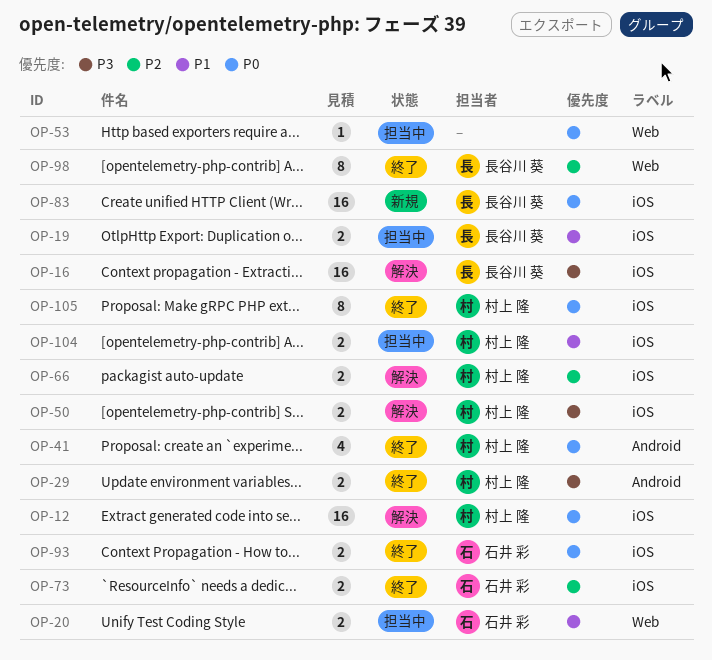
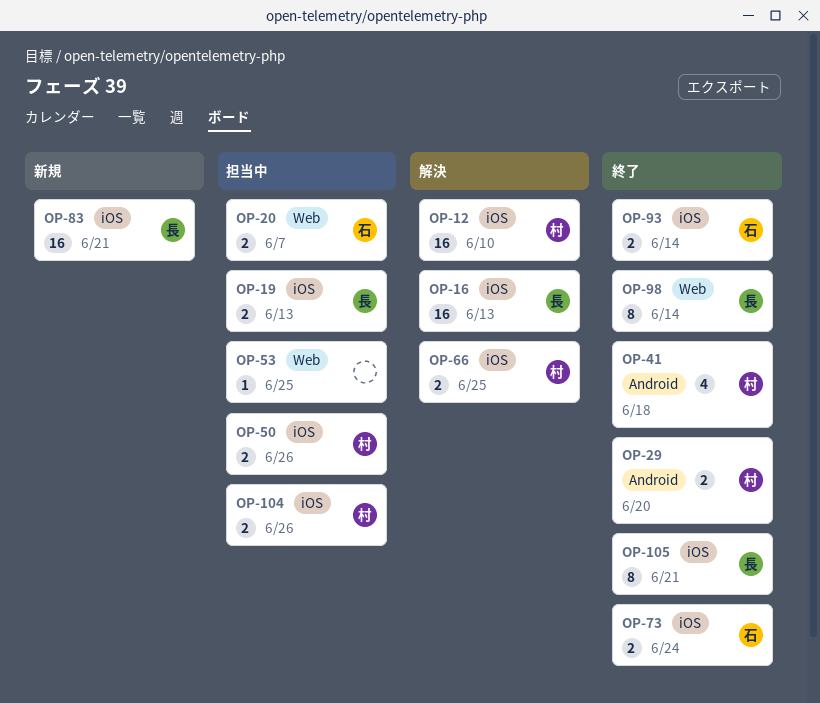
OP-50, status: 解決 -> 担当中
OP-105, owner: 村上 隆 -> 長谷川 葵

